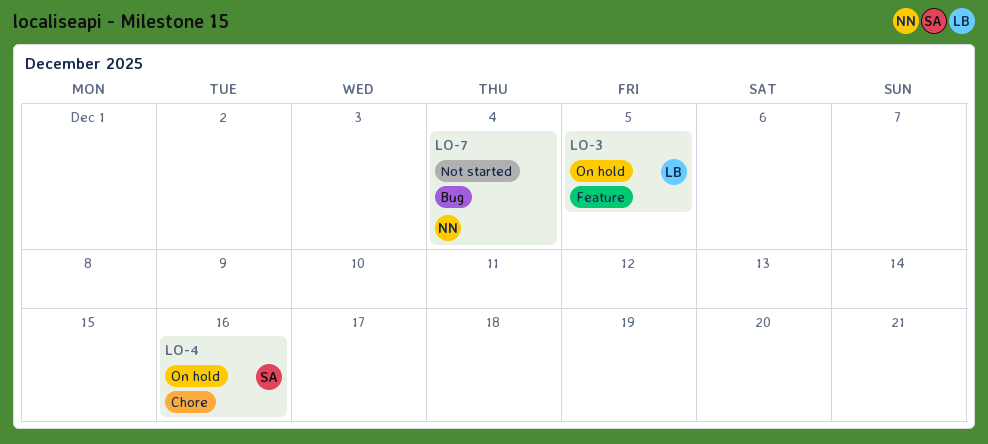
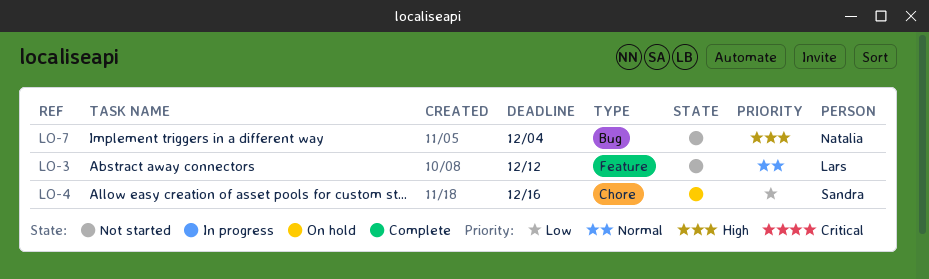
LO-3, status: On hold -> Not started
LO-3, due: Dec 5 -> Dec 12

